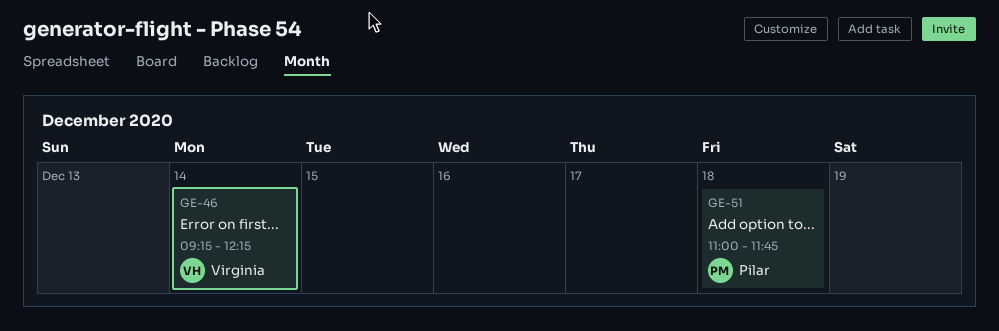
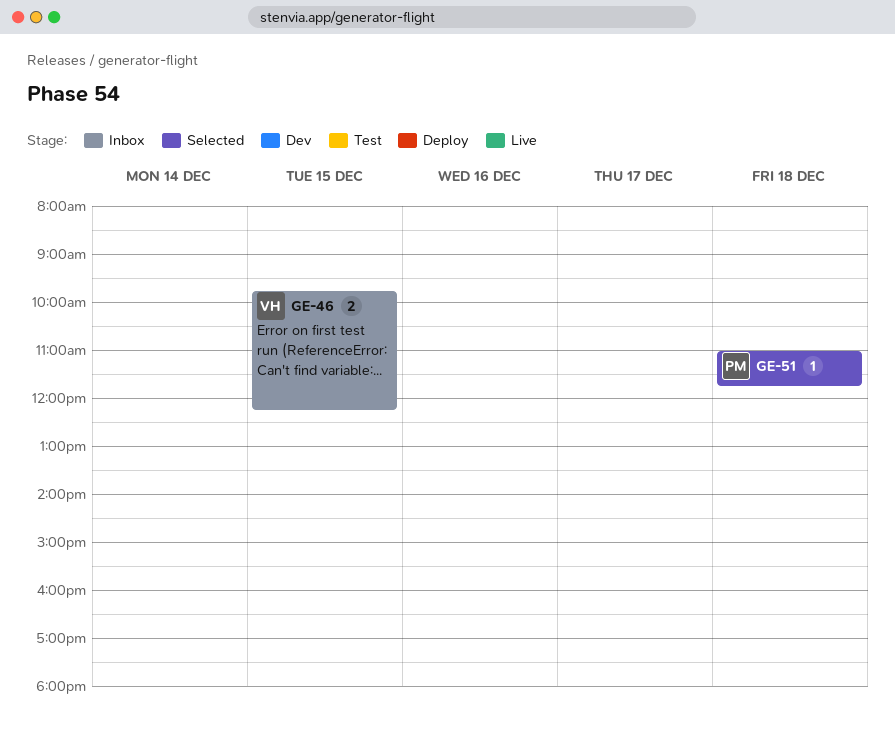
GE-46, day: Dec 14 -> Dec 15
GE-46, begins: 09:15 -> 09:45

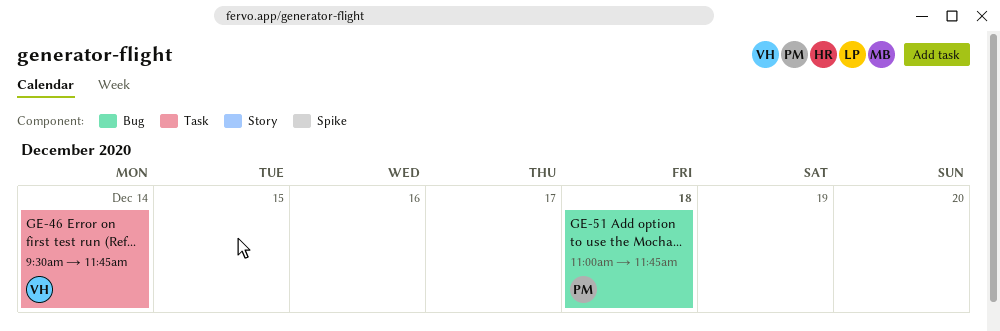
GE-46, day: Dec 15 -> Dec 14
GE-46, begins: 09:45 -> 09:30
GE-46, ends: 12:15 -> 11:45

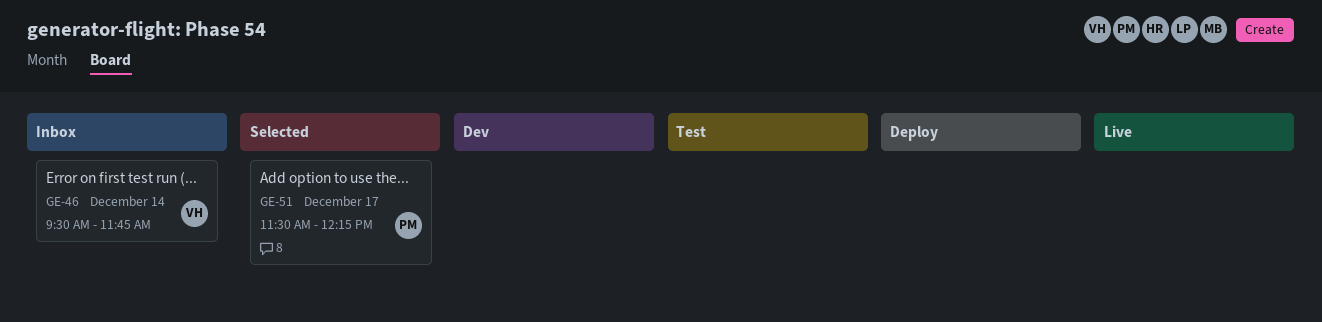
GE-51, day: Dec 18 -> Dec 17
GE-51, begins: 11:00 -> 11:30
GE-51, ends: 11:45 -> 12:15

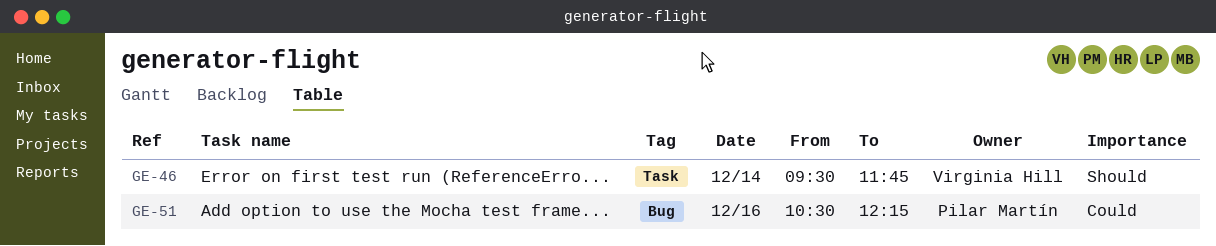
GE-51, day: Dec 17 -> Dec 16
GE-51, begins: 11:30 -> 10:30

